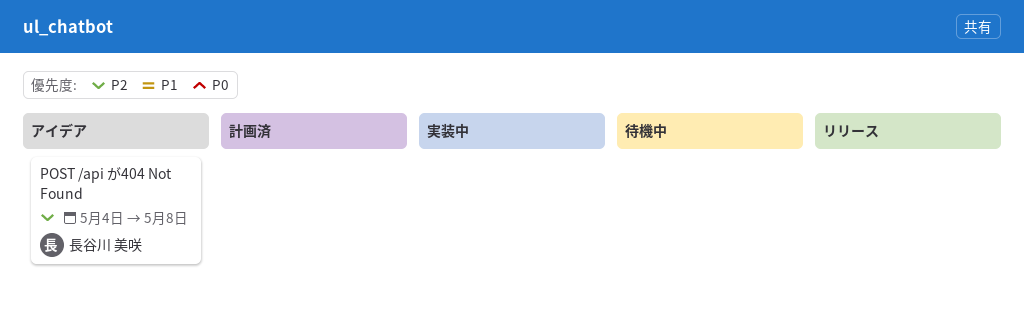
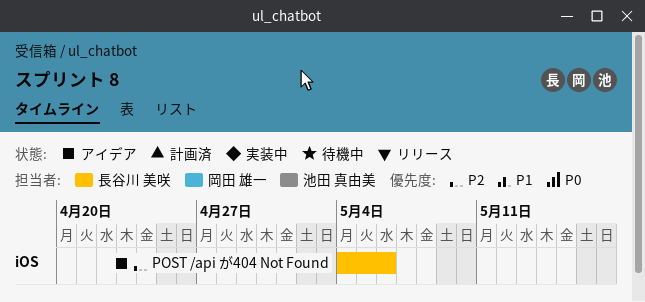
POST /api が404 Not Found, due: May 8 -> May 6

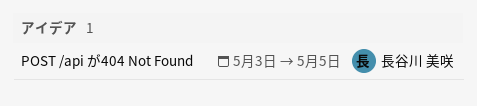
POST /api が404 Not Found, start: May 4 -> May 3
POST /api が404 Not Found, due: May 6 -> May 5

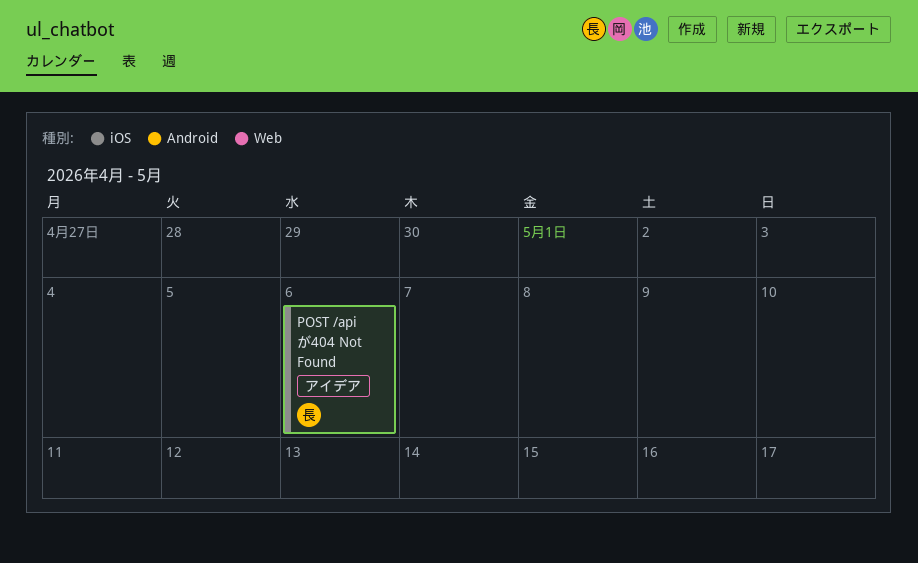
POST /api が404 Not Found, due: May 5 -> May 6

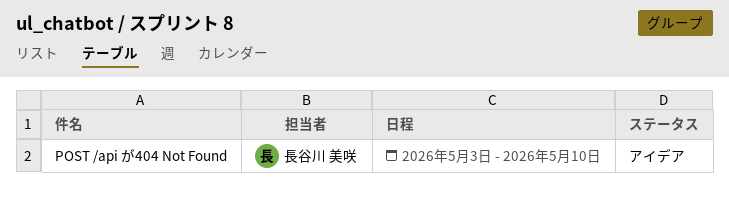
POST /api が404 Not Found, due: May 6 -> May 10

